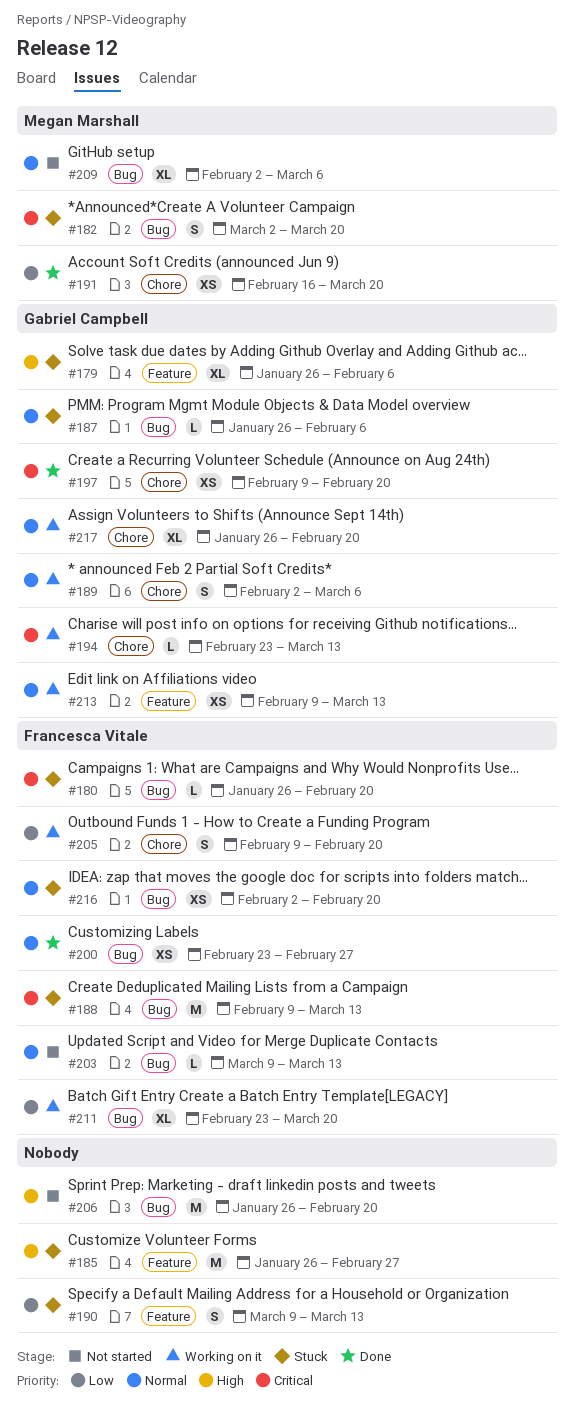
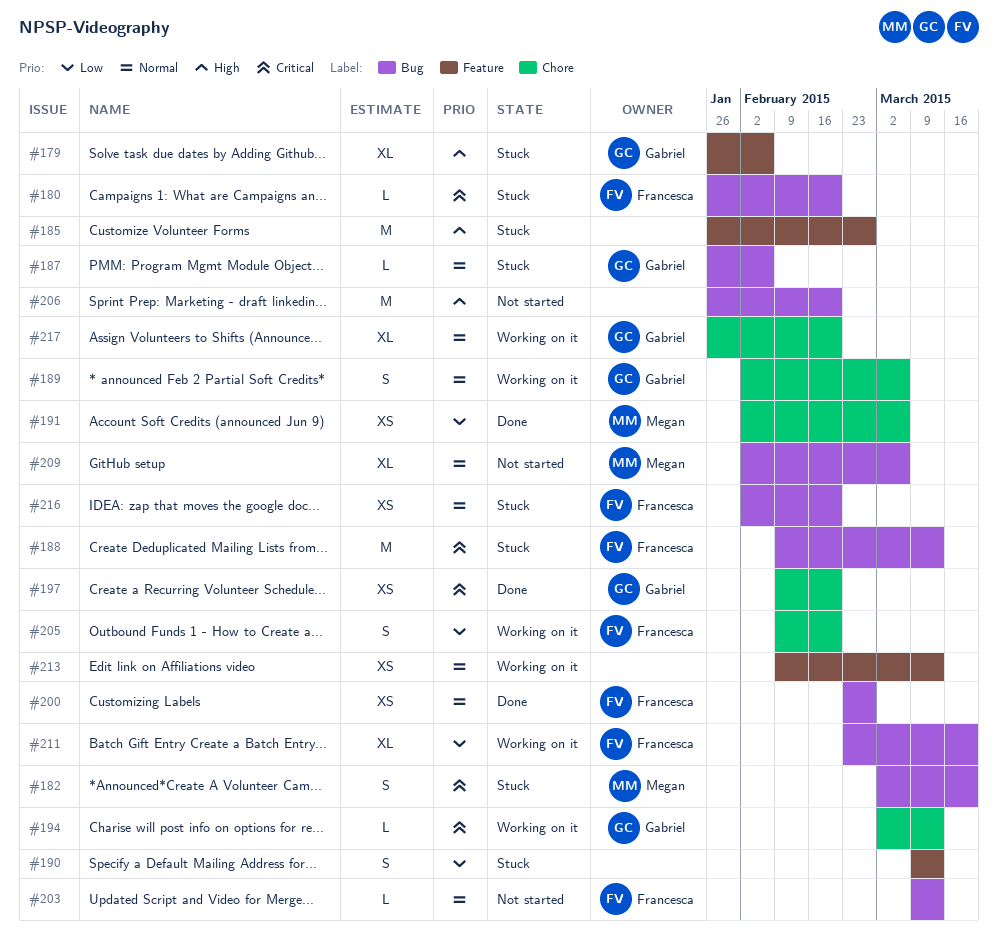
#191, start: Feb 16 -> Feb 2
#191, due: Mar 20 -> Mar 6
#194, start: Feb 23 -> Mar 2
#213, owner: Gabriel Campbell -> none

